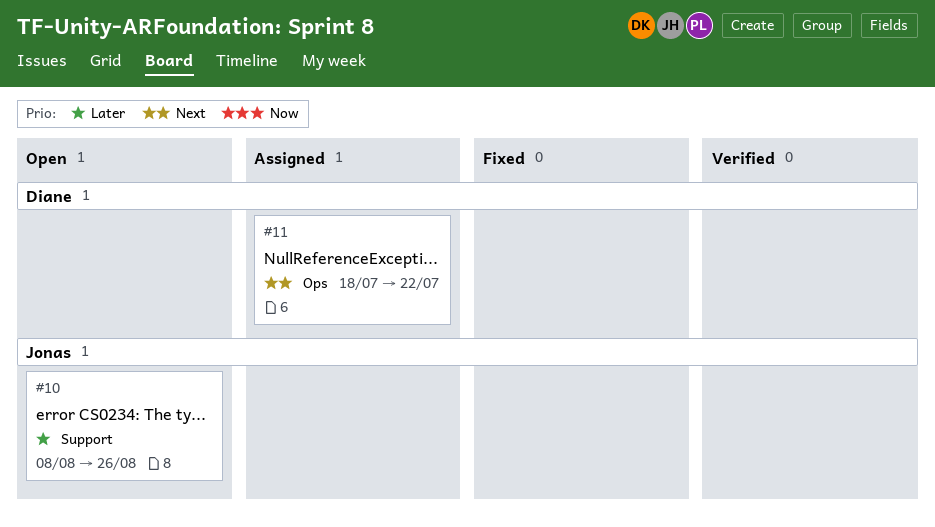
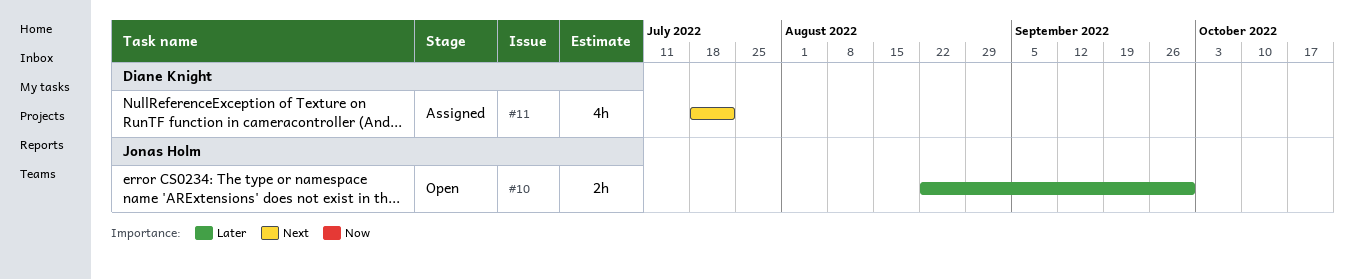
#10, start: Aug 8 -> Aug 22
#10, due: Aug 26 -> Sep 30

